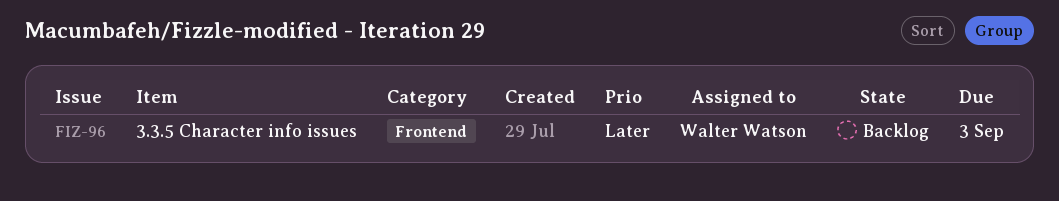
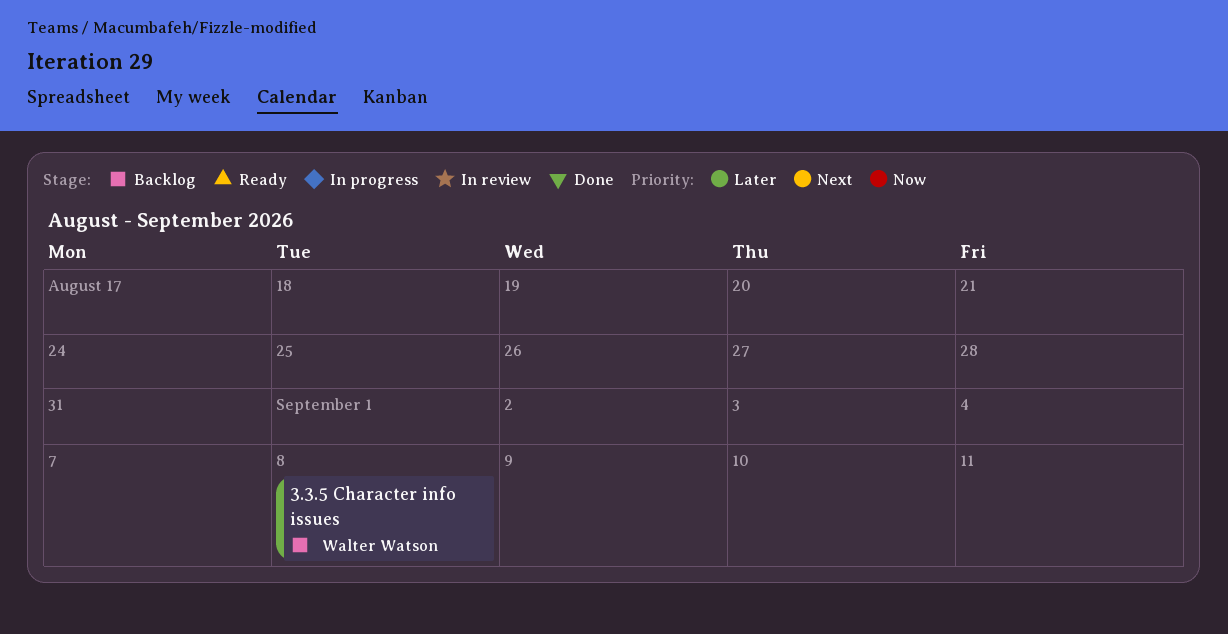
3.3.5 Character info issues, due: Sep 3 -> Sep 8

